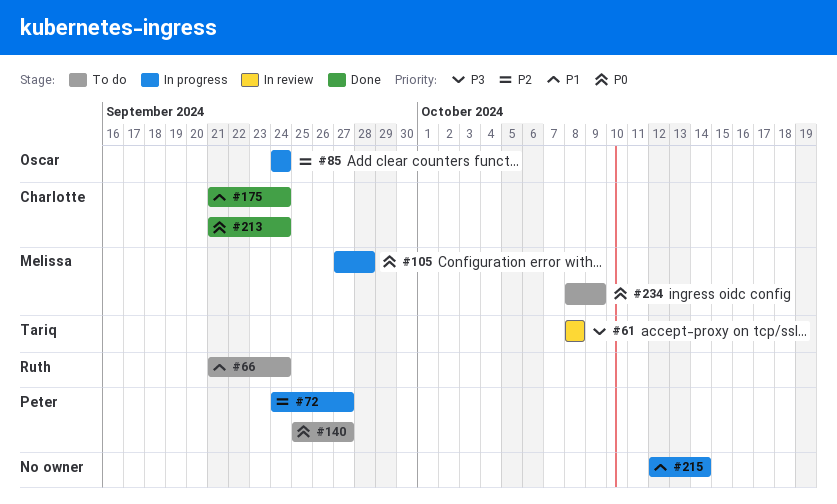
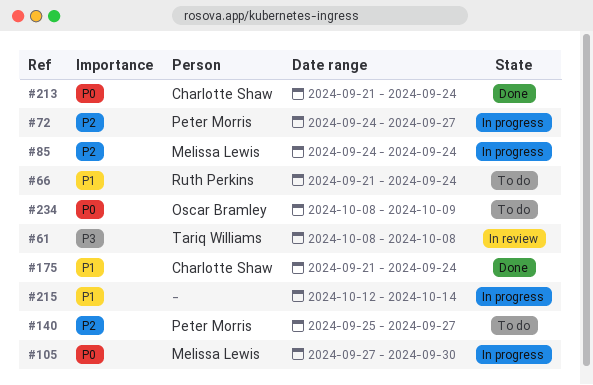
#85, owner: Oscar Bramley -> Melissa Lewis
#105, due: Sep 28 -> Sep 30
#140, priority: P0 -> P2
#234, owner: Melissa Lewis -> Oscar Bramley

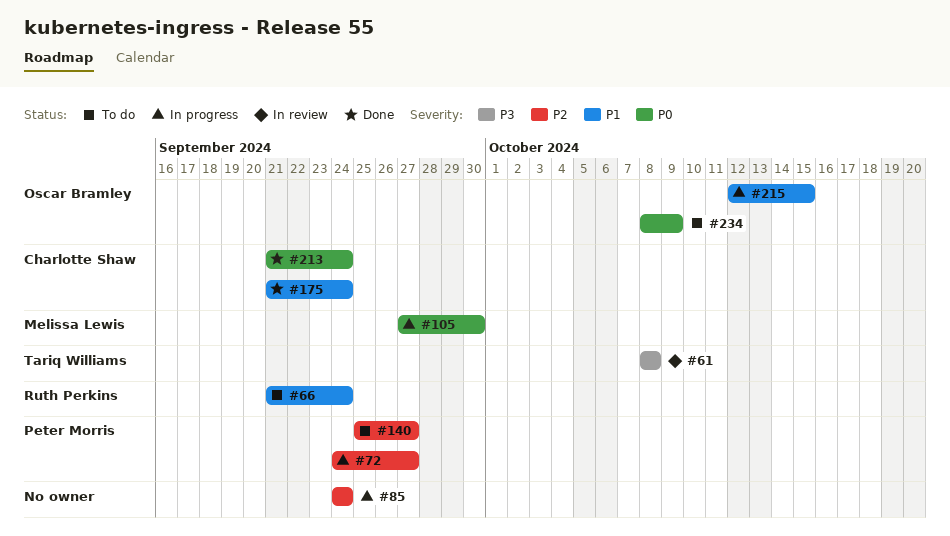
#85, owner: Melissa Lewis -> none
#215, owner: none -> Oscar Bramley
#215, due: Oct 14 -> Oct 15

